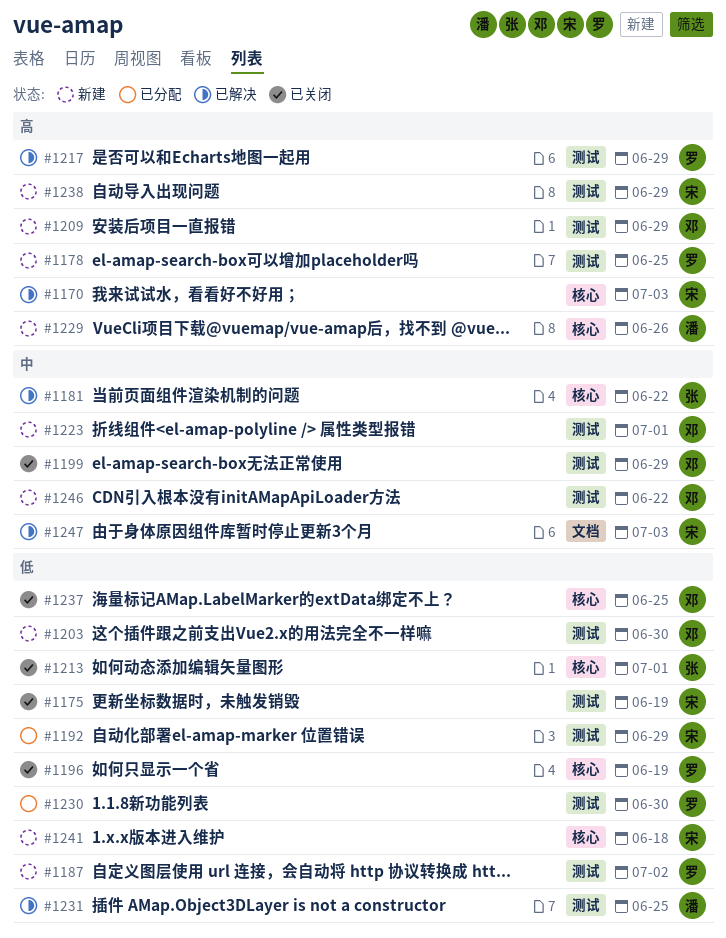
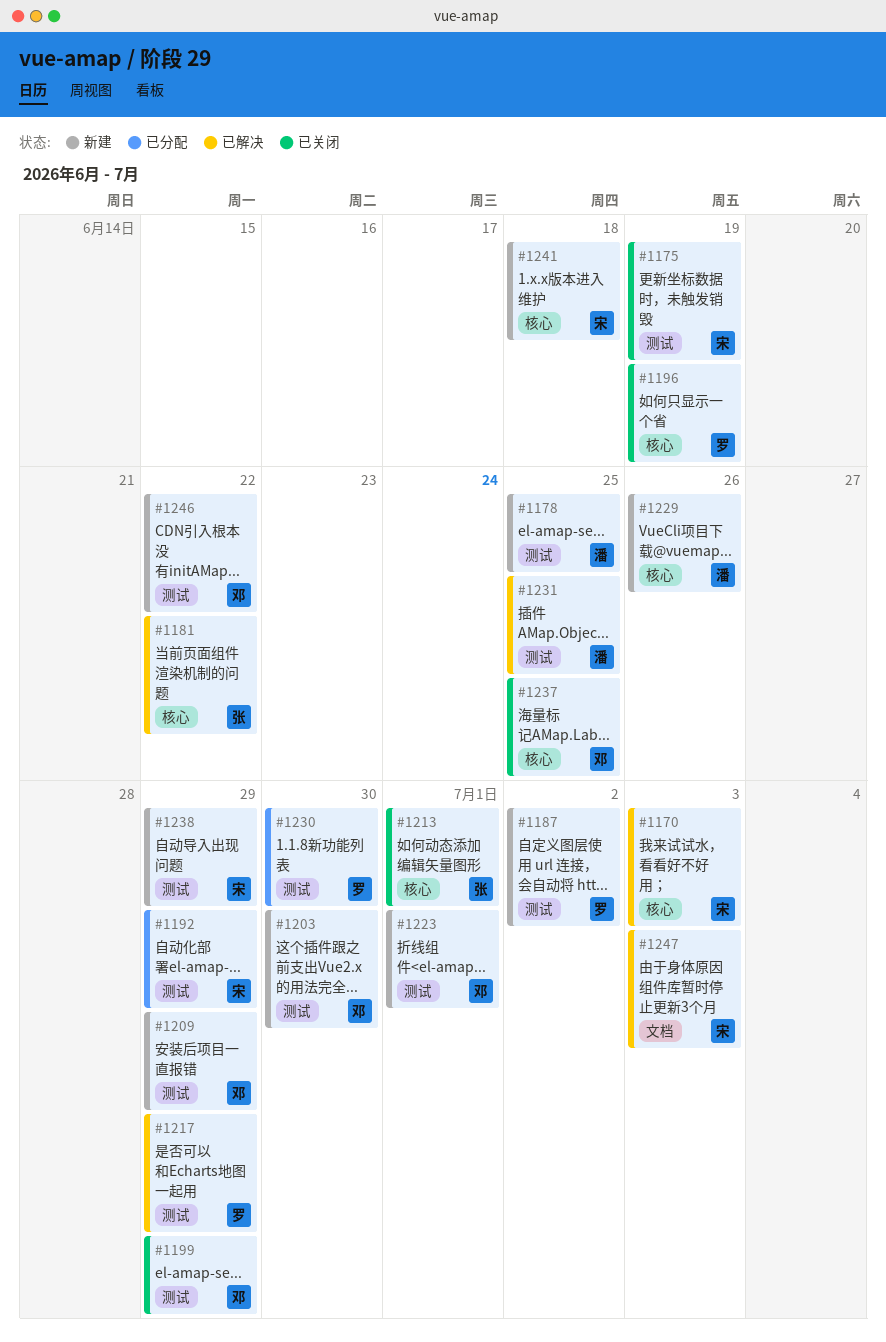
#1178, owner: 罗 -> 潘

